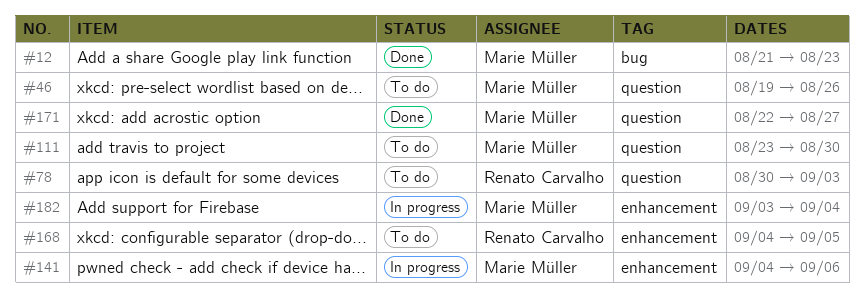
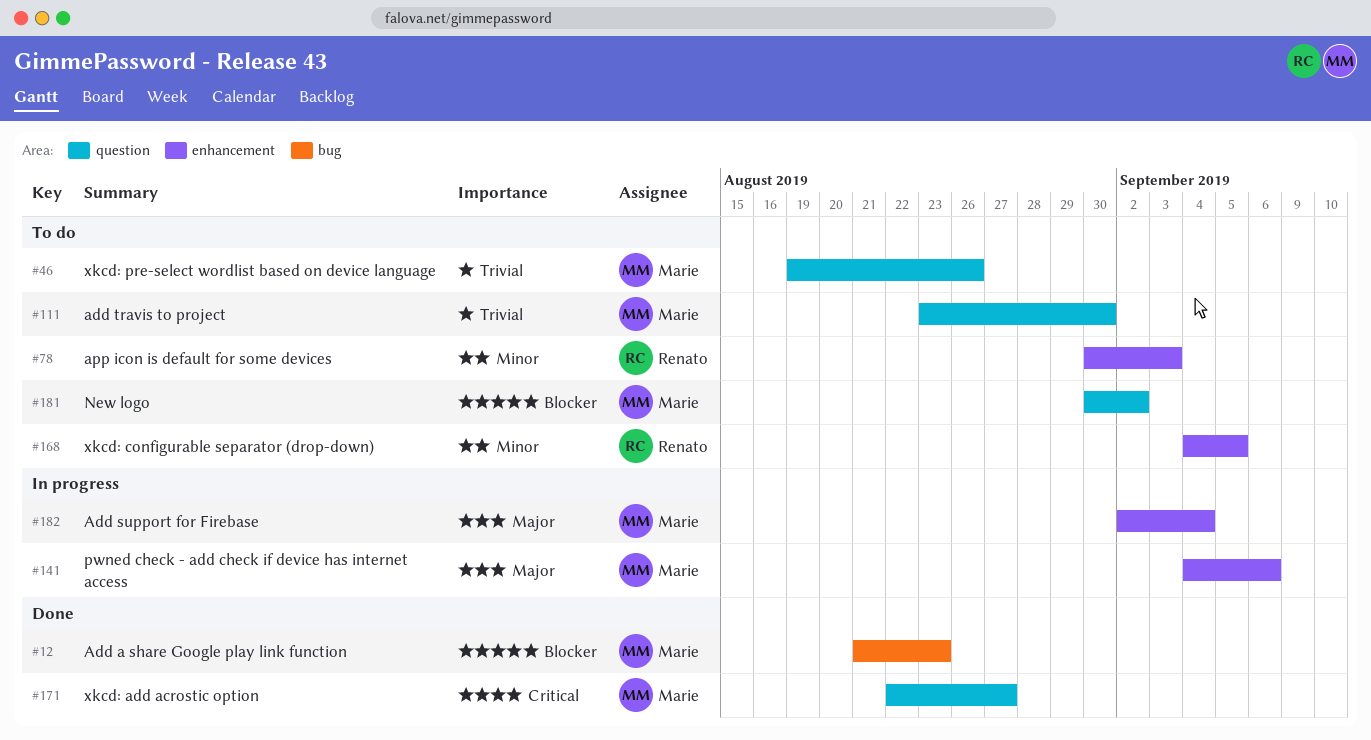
#78, label: question -> enhancement
#181: none -> present
#182, start: Sep 3 -> Sep 2

